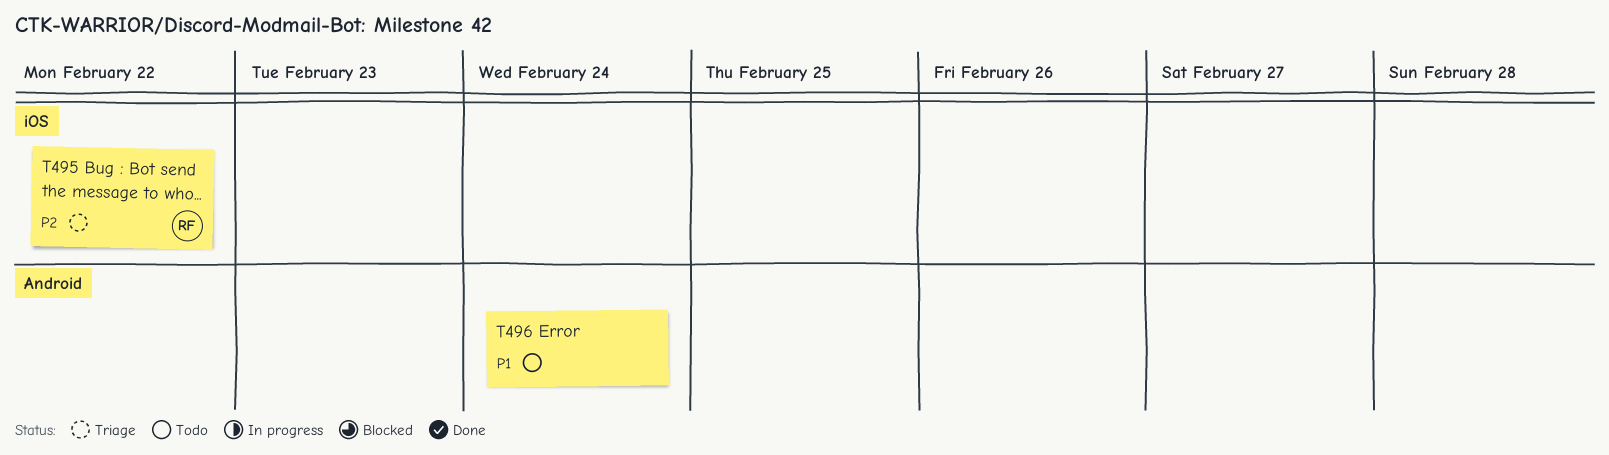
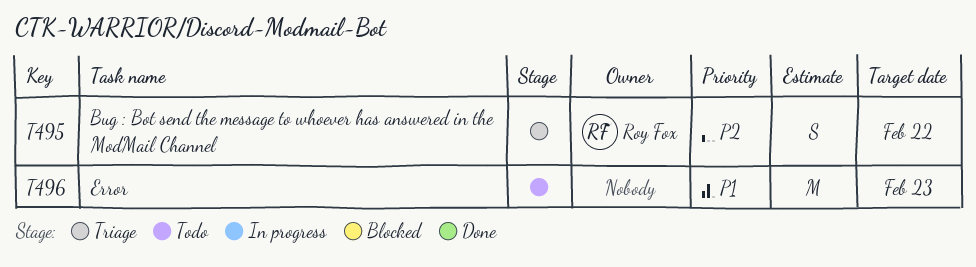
T496, due: Feb 24 -> Feb 23

